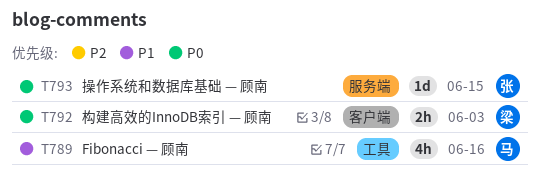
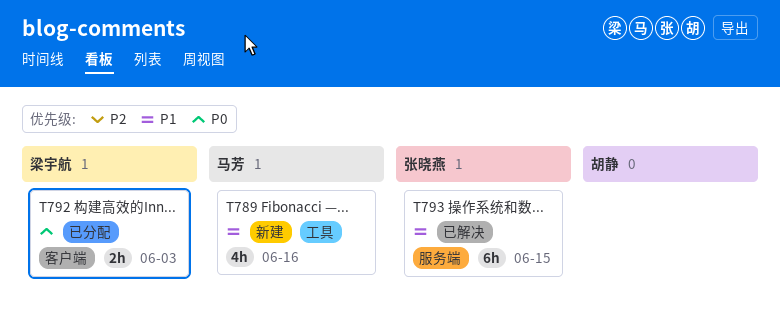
T793, priority: P0 -> P1
T793, estimate: 1d -> 6h

